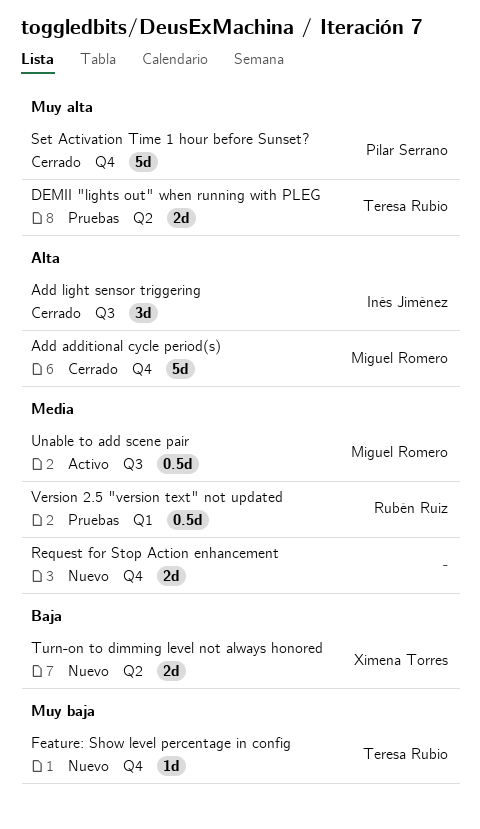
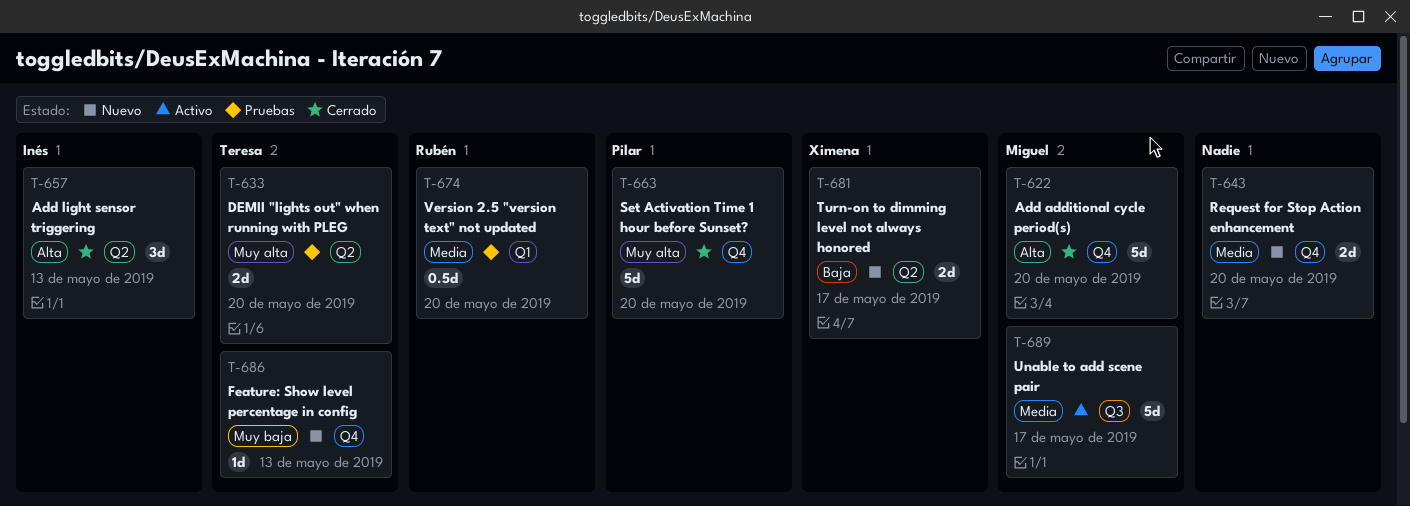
Add light sensor triggering, label: Q3 -> Q2
Unable to add scene pair, estimate: 0.5d -> 5d

